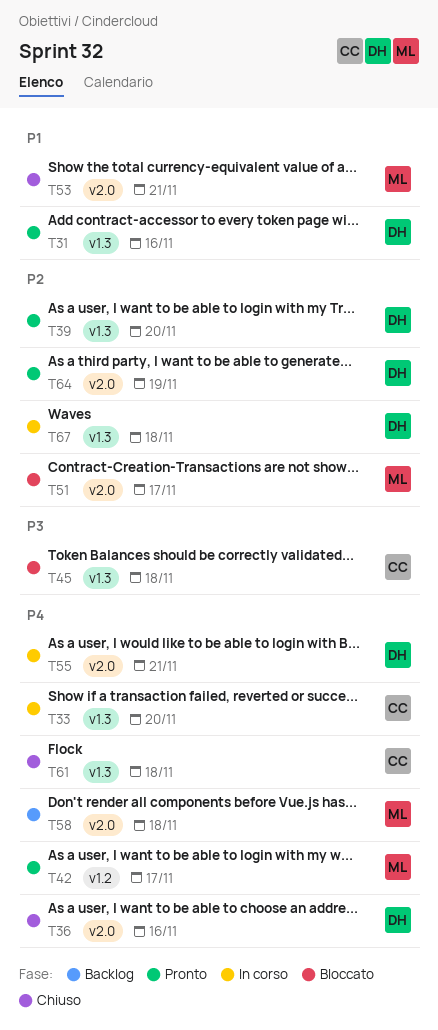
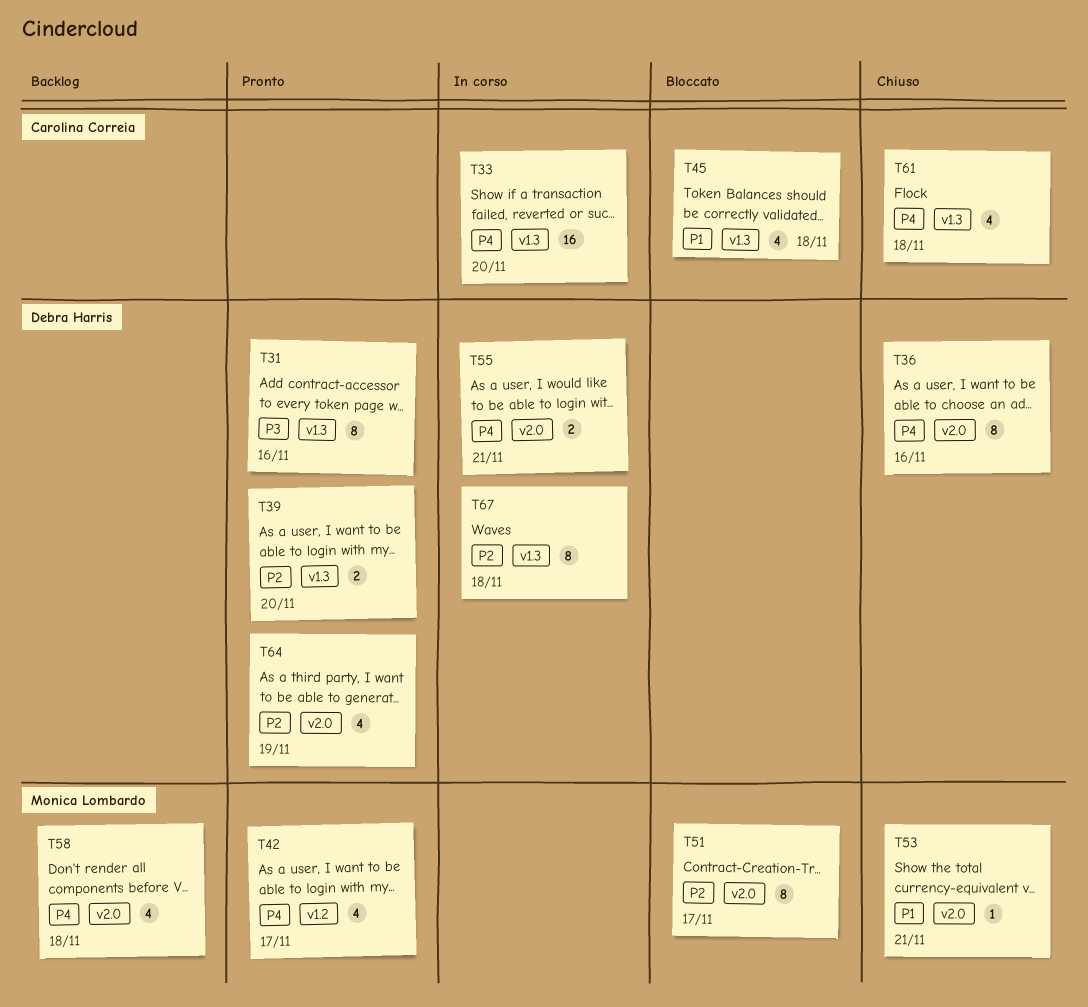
T31, priority: P1 -> P3
T45, priority: P3 -> P1

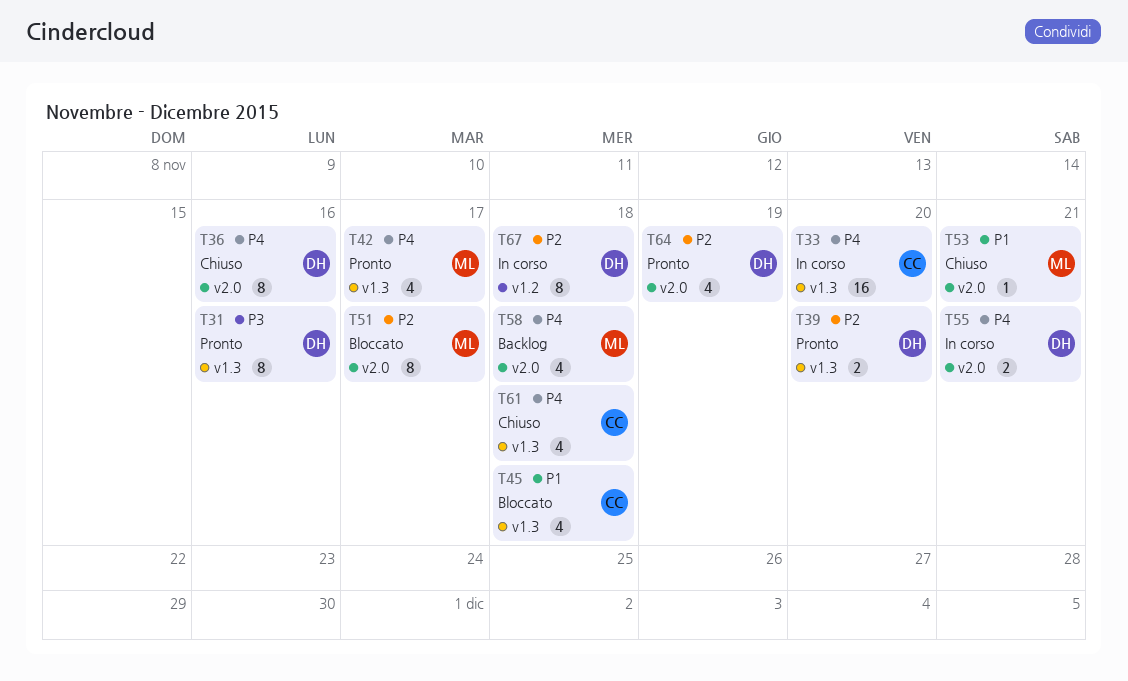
T42, label: v1.2 -> v1.3
T67, label: v1.3 -> v1.2

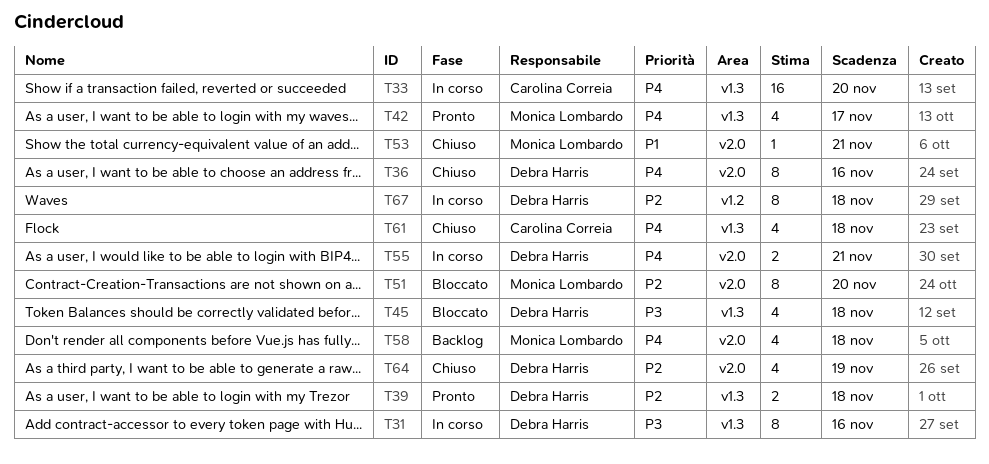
T31, status: Pronto -> In corso
T39, due: Nov 20 -> Nov 18
T45, owner: Carolina Correia -> Debra Harris
T45, priority: P1 -> P3
T51, due: Nov 17 -> Nov 20
T64, status: Pronto -> Chiuso

